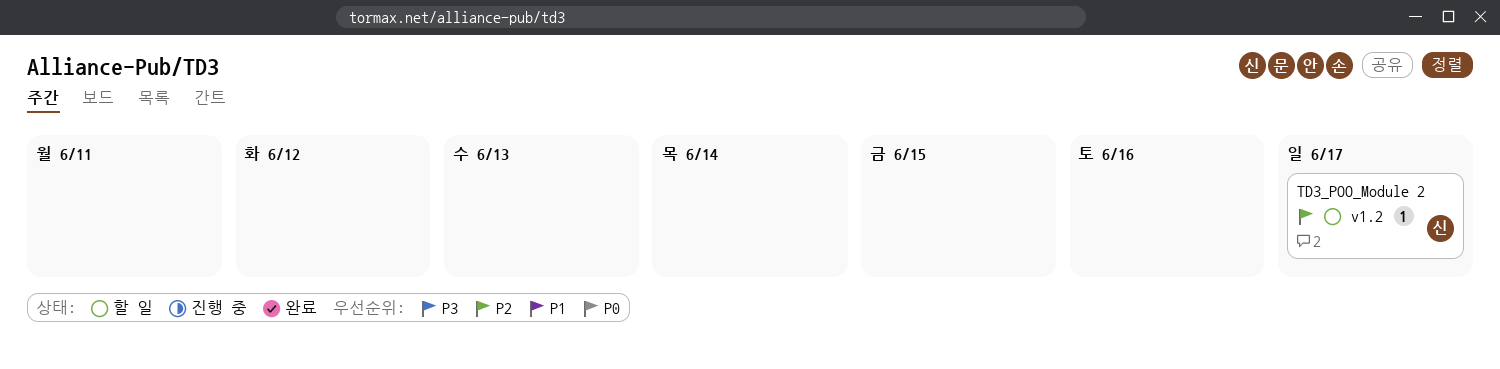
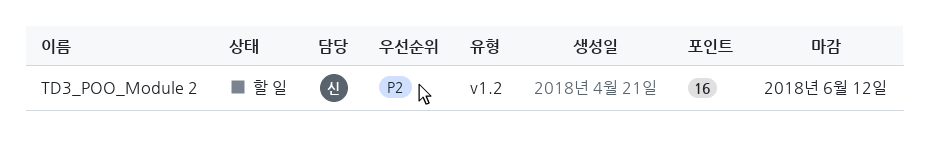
TD3_POO_Module 2, estimate: 1 -> 16
TD3_POO_Module 2, due: Jun 17 -> Jun 12

